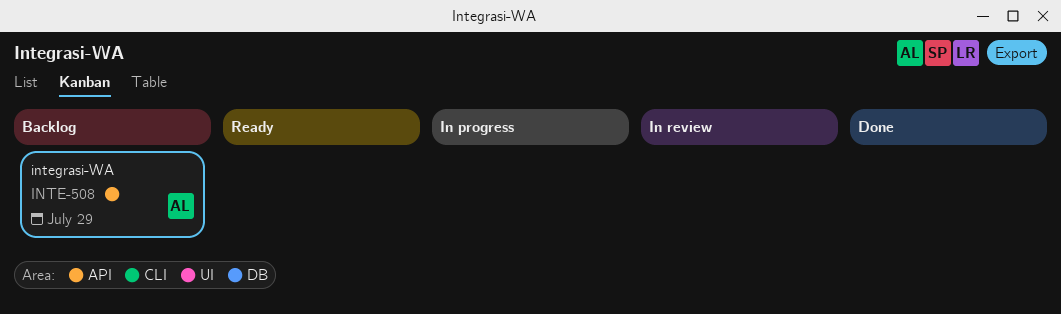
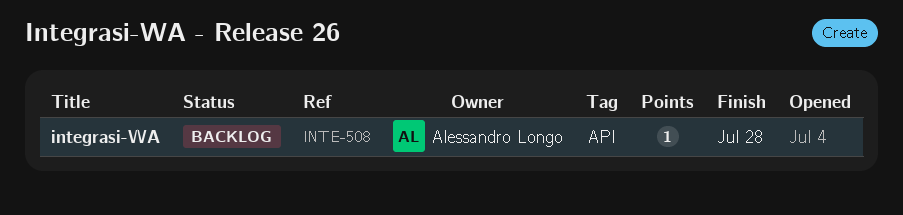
INTE-508, due: Jul 29 -> Jul 28

